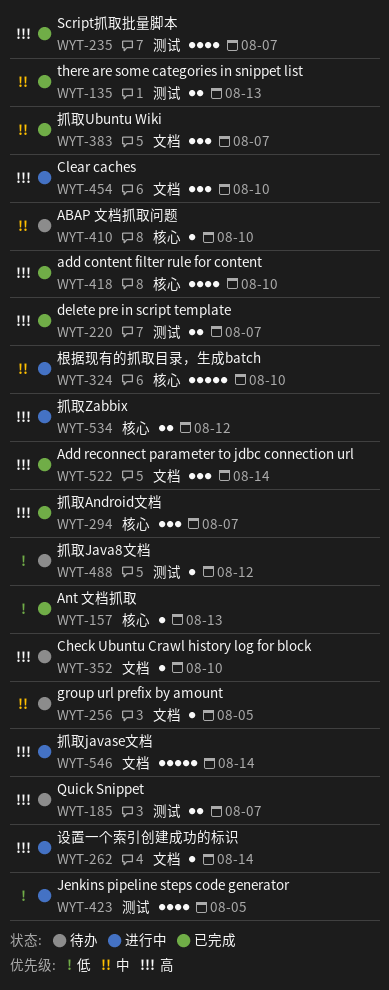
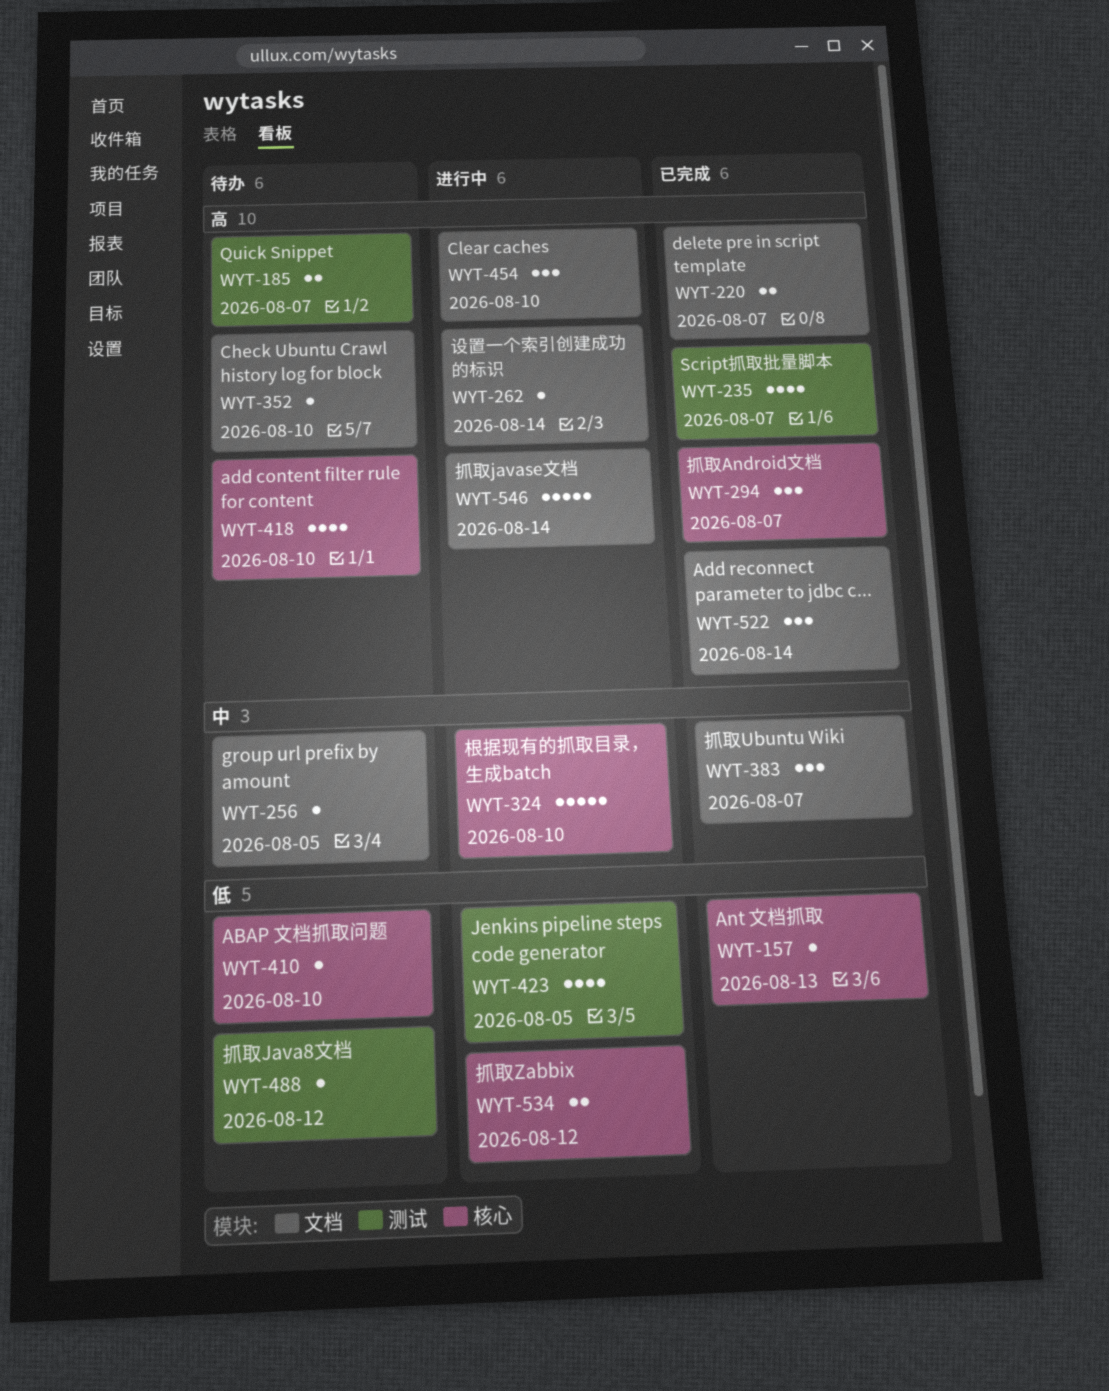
WYT-135: present -> none
WYT-220, label: 测试 -> 文档
WYT-410, priority: 中 -> 低
WYT-418, status: 已完成 -> 待办
WYT-534, priority: 高 -> 低

